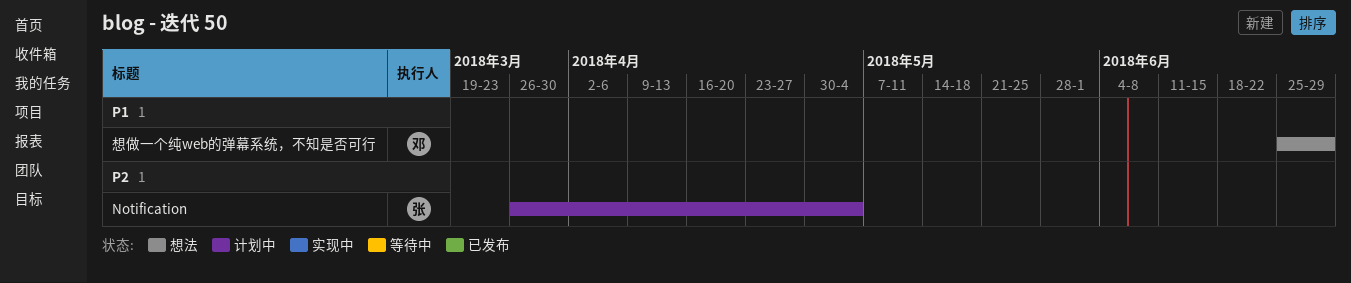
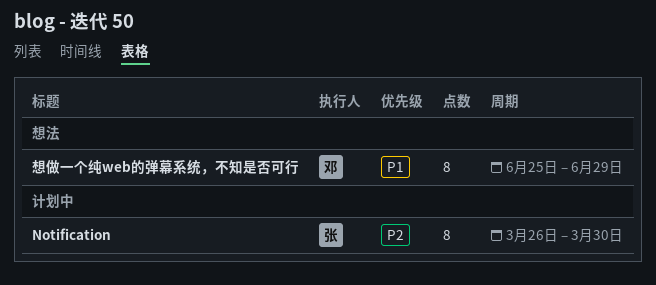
Notification, due: May 4 -> Mar 30

